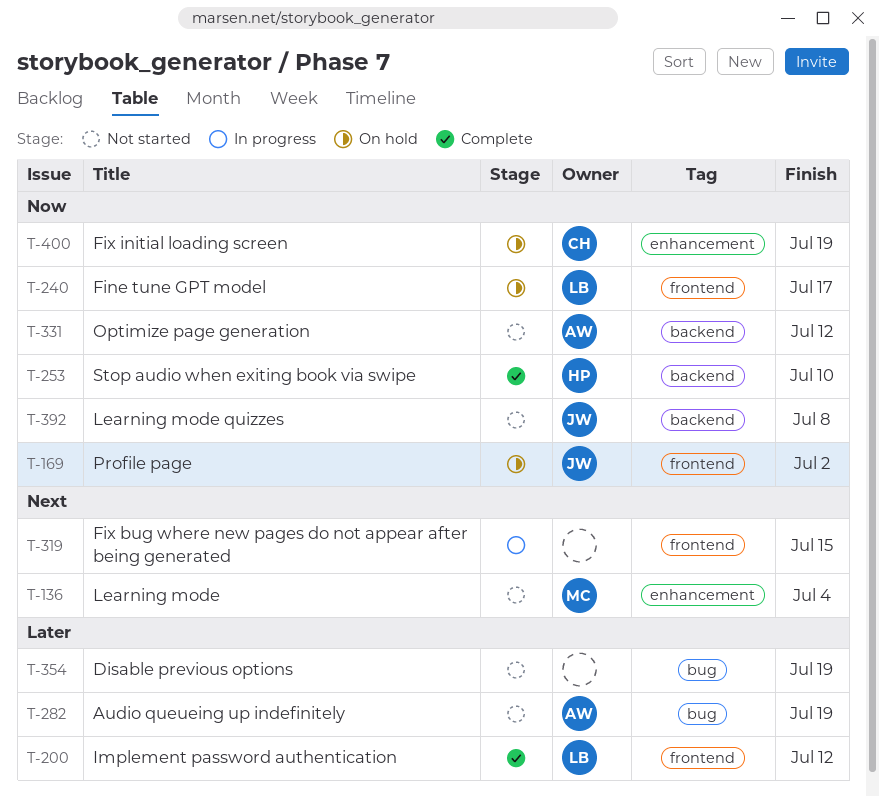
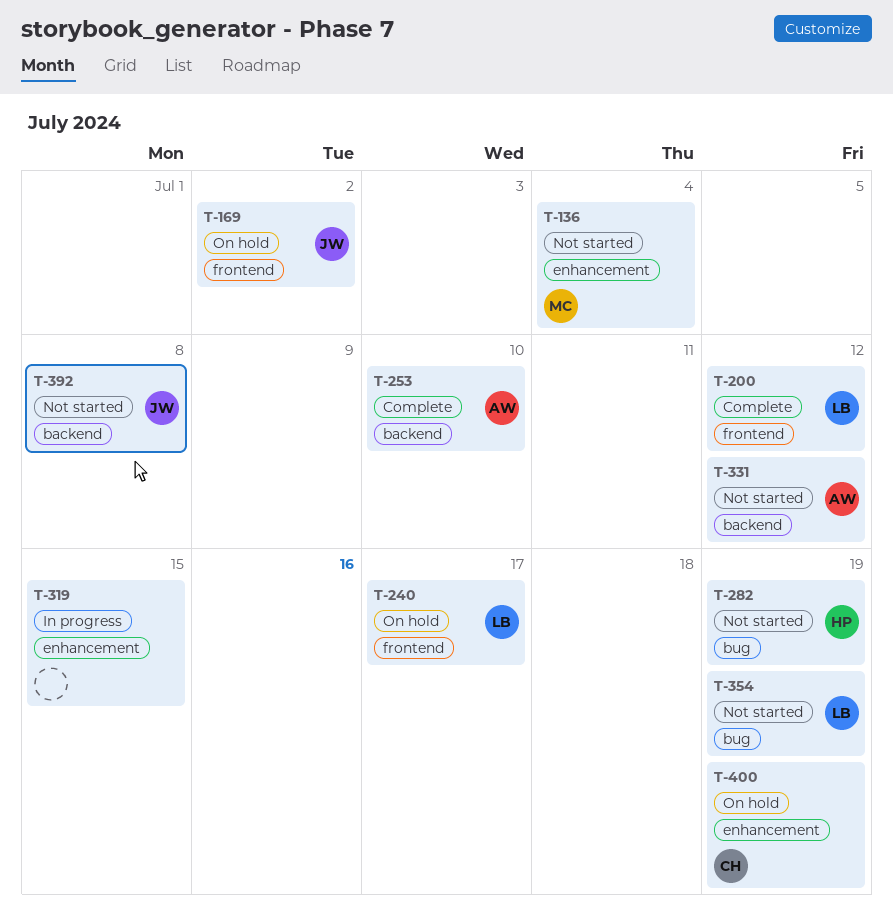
T-253, owner: HP -> AW
T-282, owner: AW -> HP
T-319, label: frontend -> enhancement
T-354, owner: none -> LB

